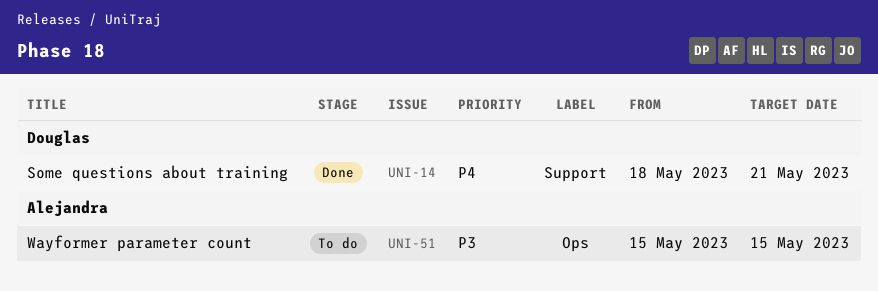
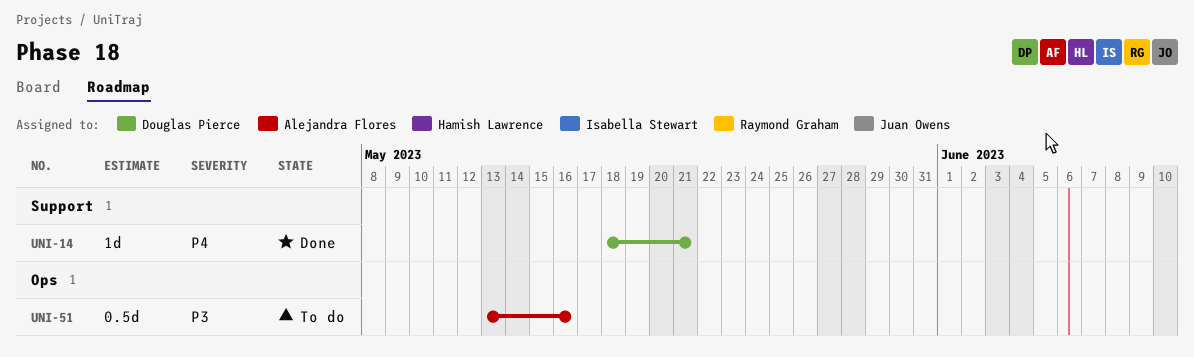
UNI-51, start: May 15 -> May 13
UNI-51, due: May 15 -> May 16

